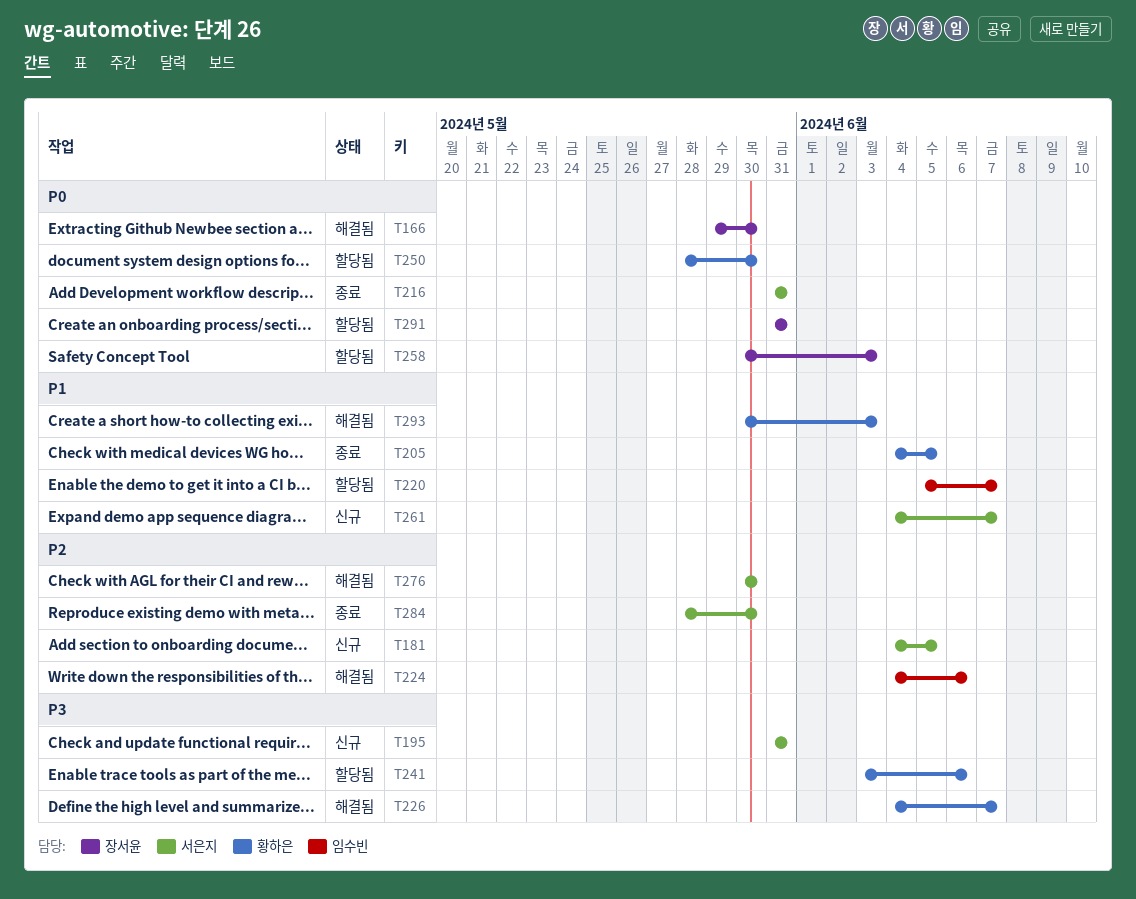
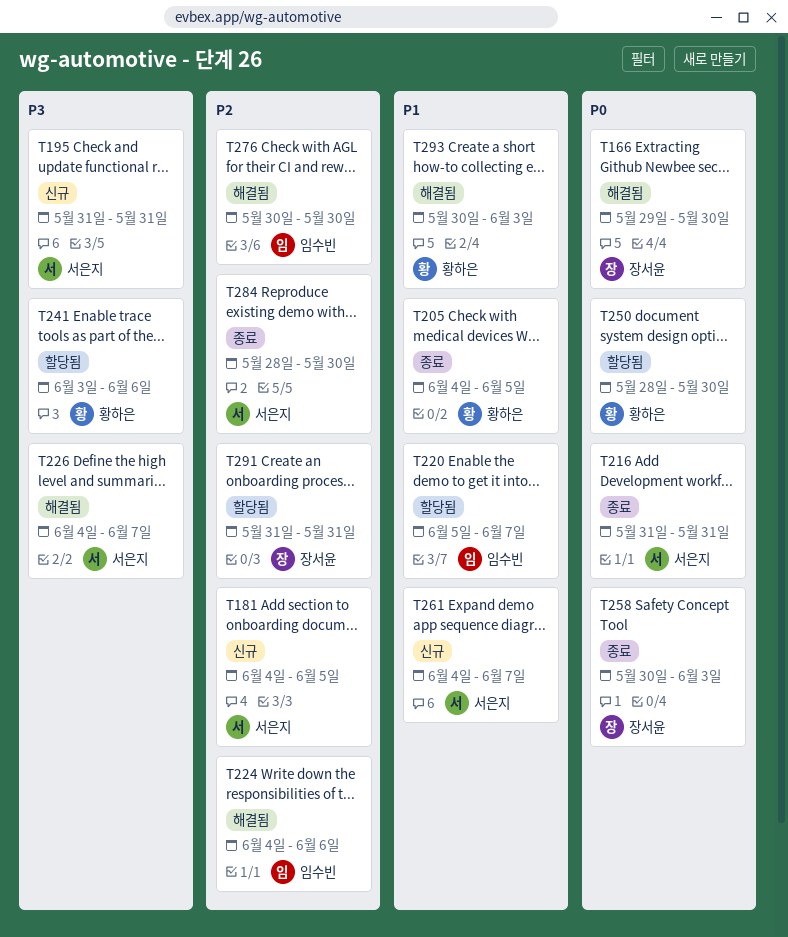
T226, owner: 황하은 -> 서은지
T258, status: 할당됨 -> 종료
T276, owner: 서은지 -> 임수빈
T291, priority: P0 -> P2

